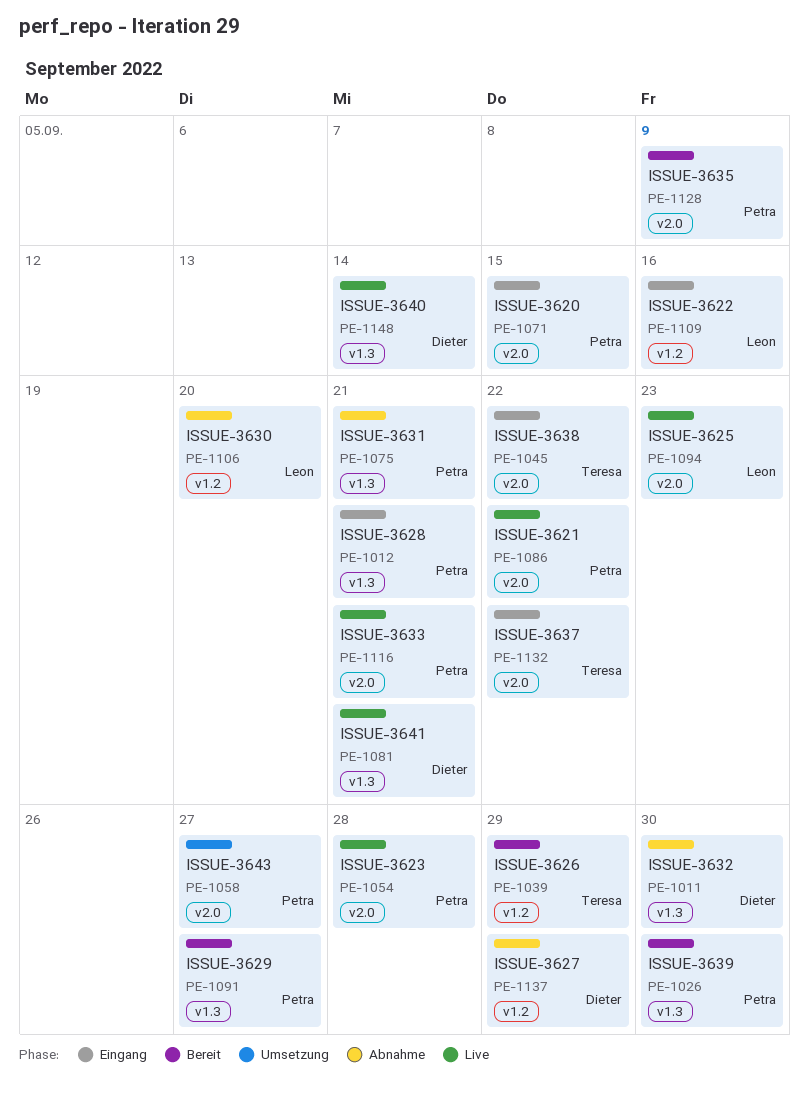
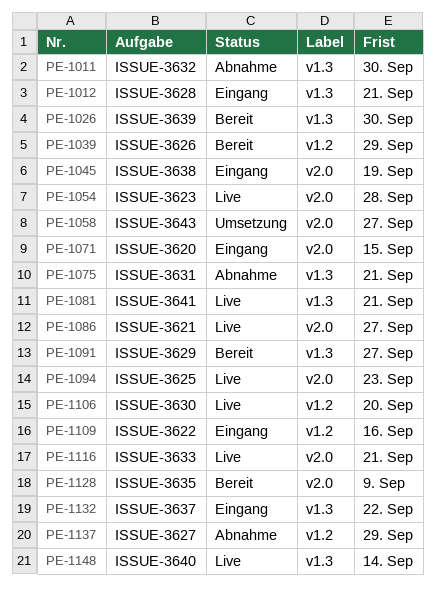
PE-1045, due: Sep 22 -> Sep 19
PE-1086, due: Sep 22 -> Sep 27
PE-1106, status: Abnahme -> Live
PE-1132, label: v2.0 -> v1.3

